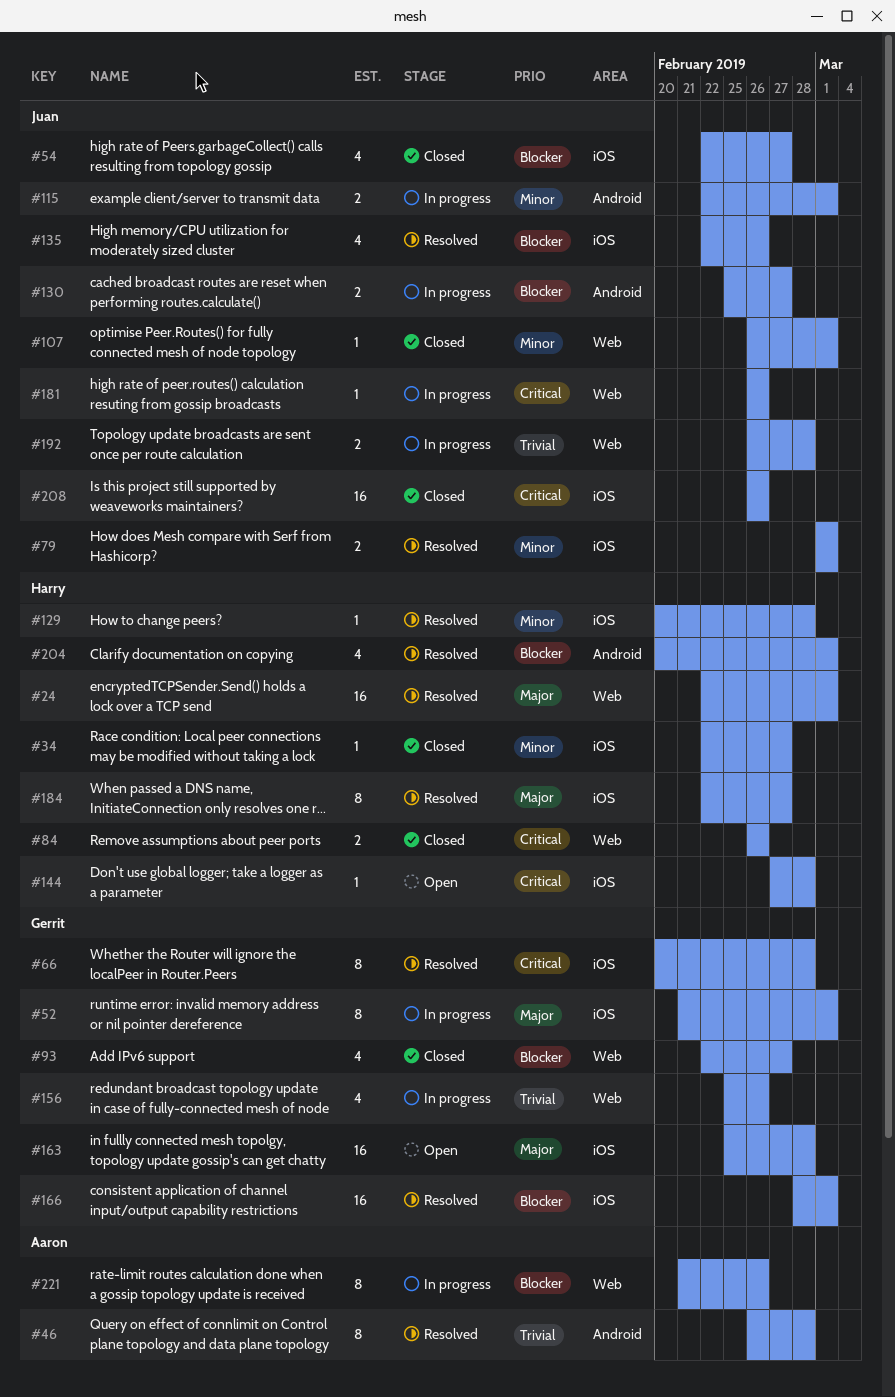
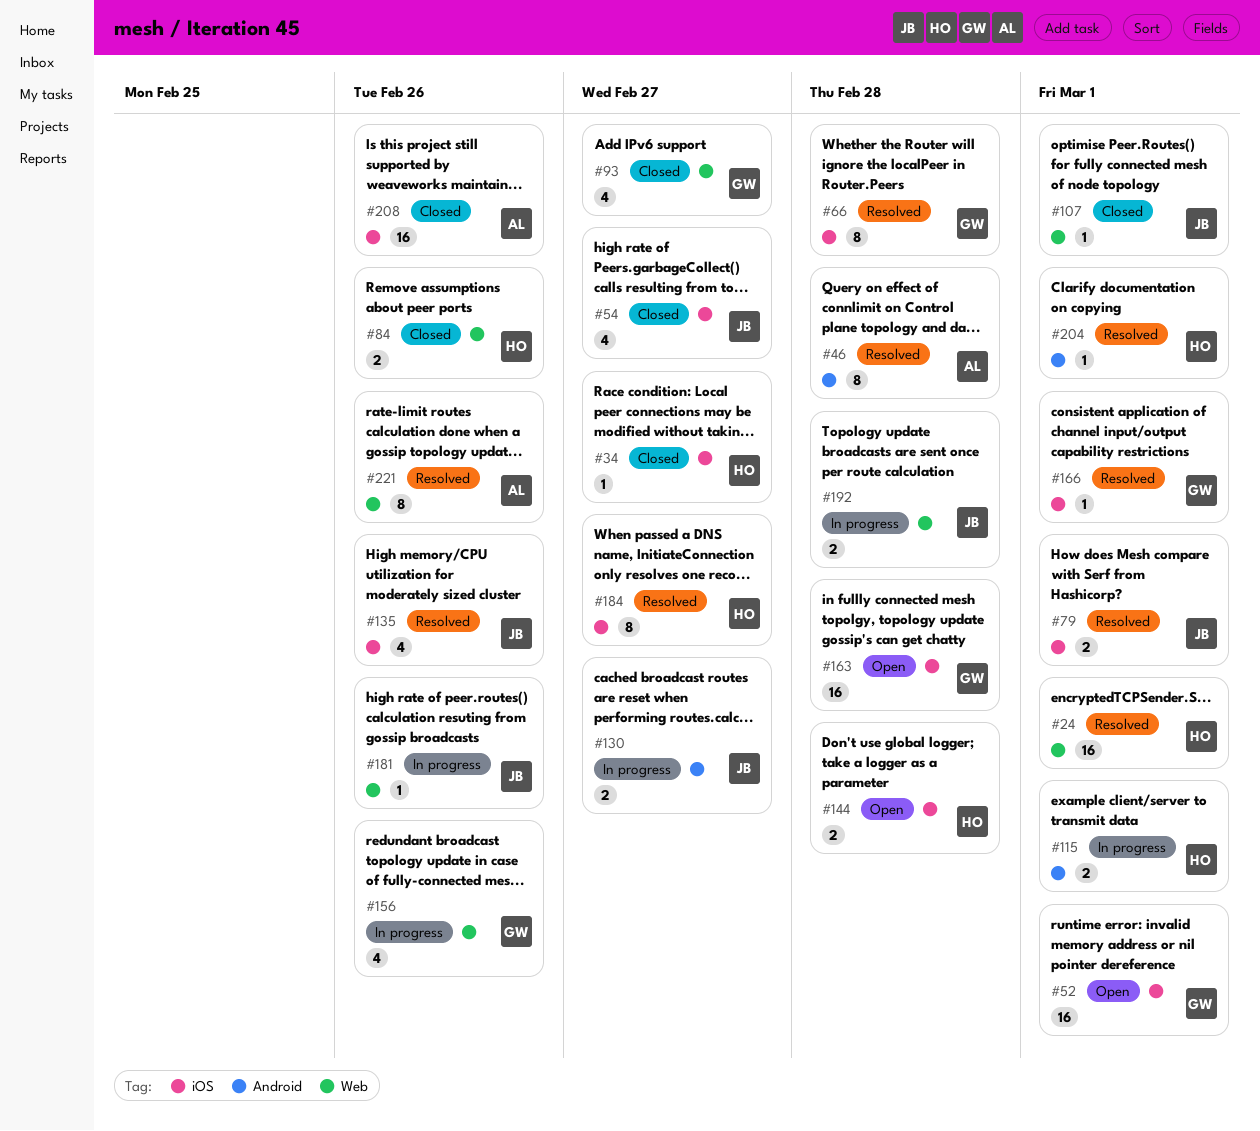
#52, status: In progress -> Open
#52, estimate: 8 -> 16
#115, owner: Juan -> Harry
#129: present -> none
#144, estimate: 1 -> 2
#166, estimate: 16 -> 1
#204, estimate: 4 -> 1
#208, owner: Juan -> Aaron
#221, status: In progress -> Resolved

